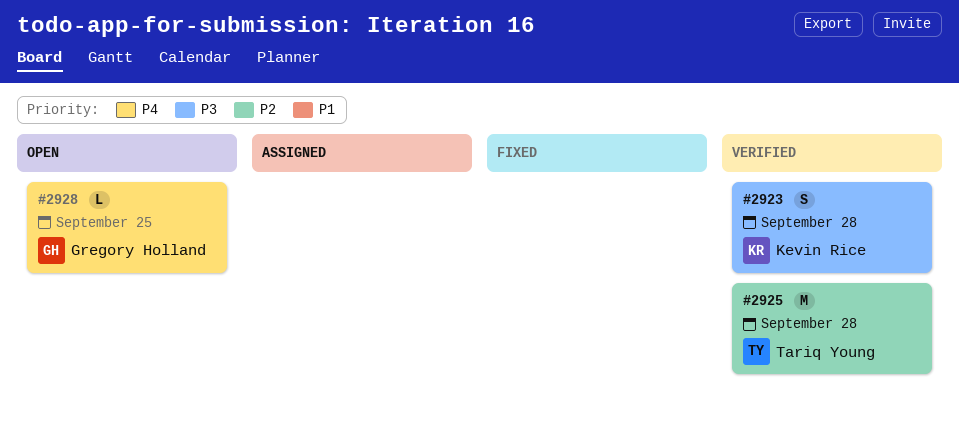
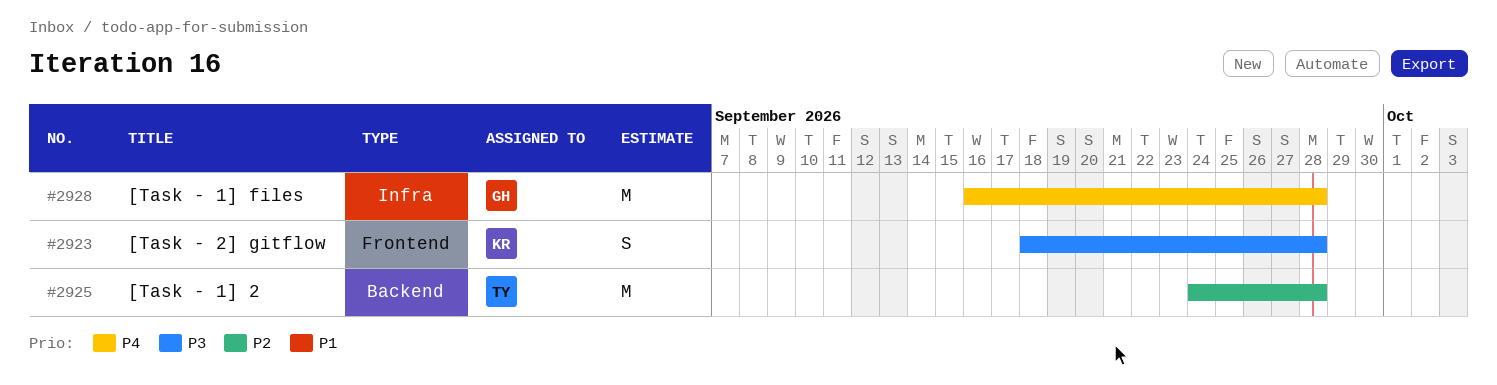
#2928, estimate: L -> M
#2928, due: Sep 25 -> Sep 28

